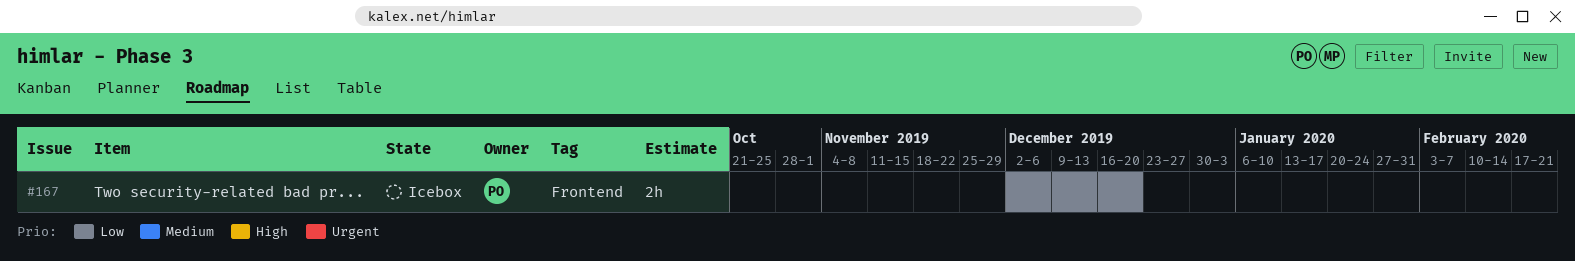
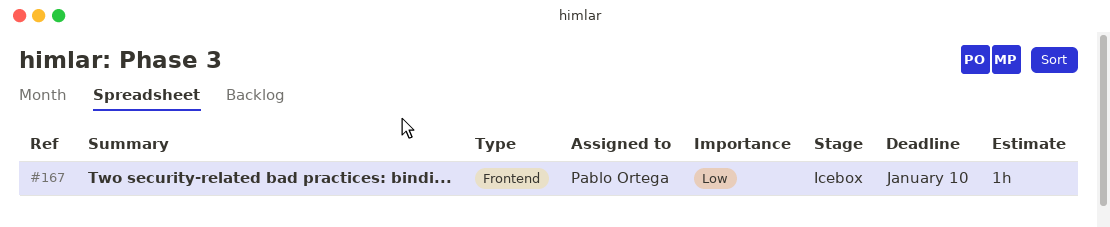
#167, estimate: 2h -> 1h
#167, due: Dec 20 -> Jan 10

